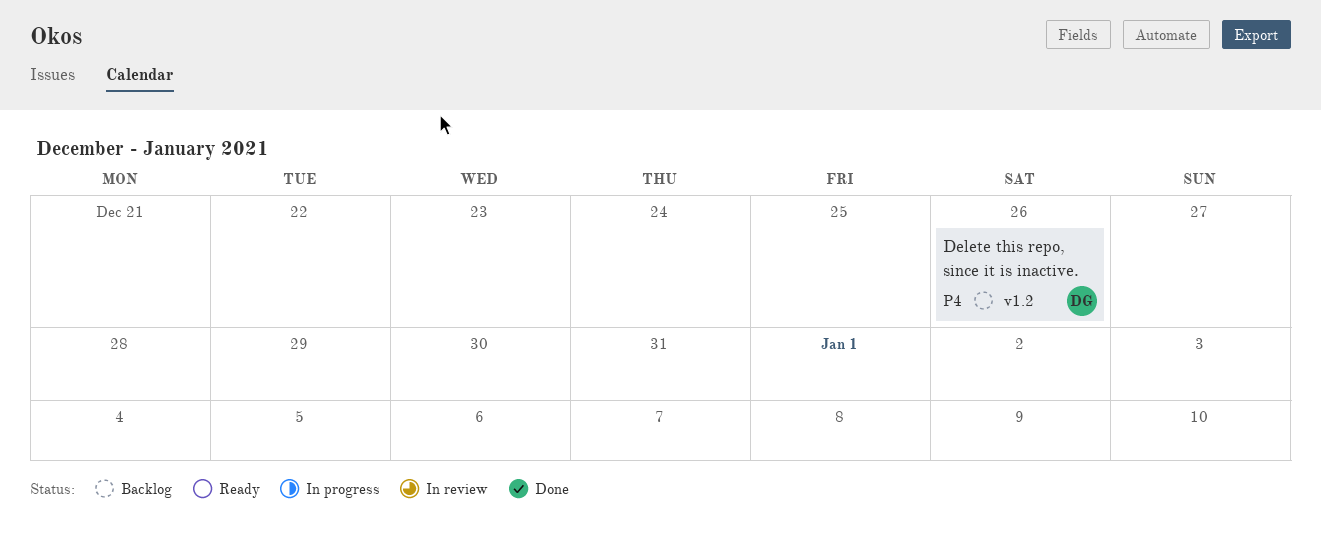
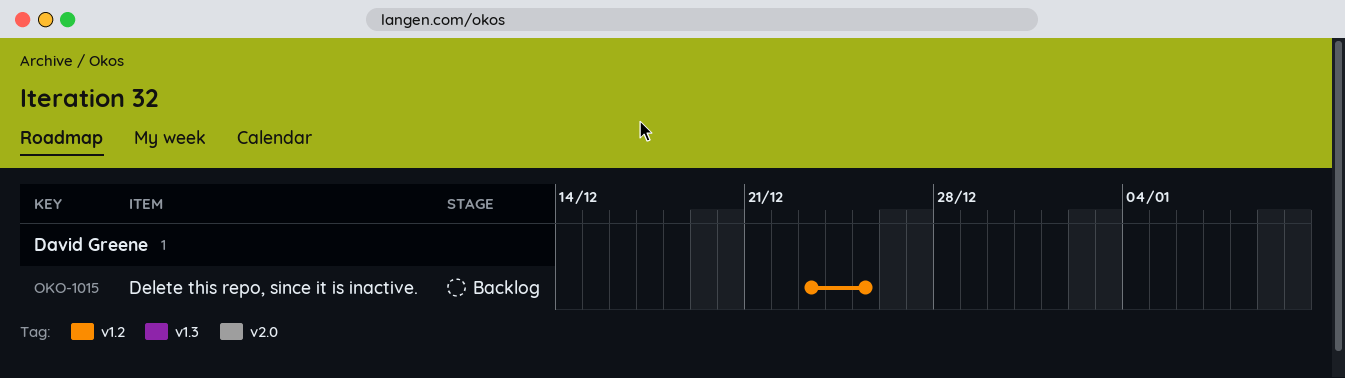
Delete this repo, since it is inactive., due: Dec 26 -> Dec 25

